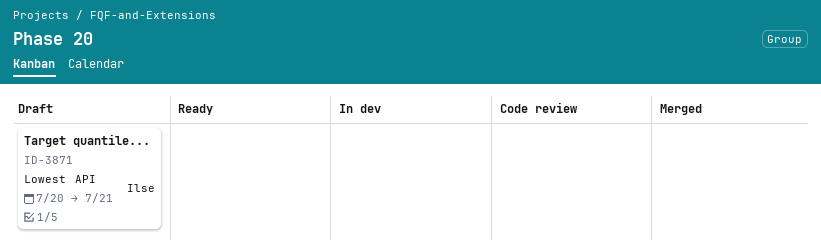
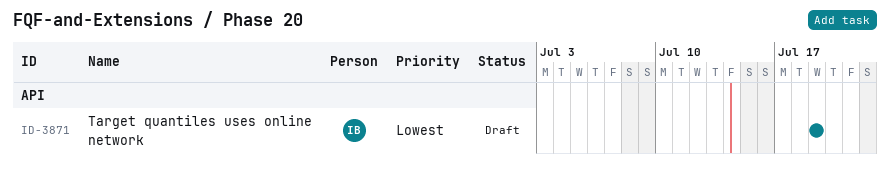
ID-3871, start: Jul 20 -> Jul 19
ID-3871, due: Jul 21 -> Jul 19

